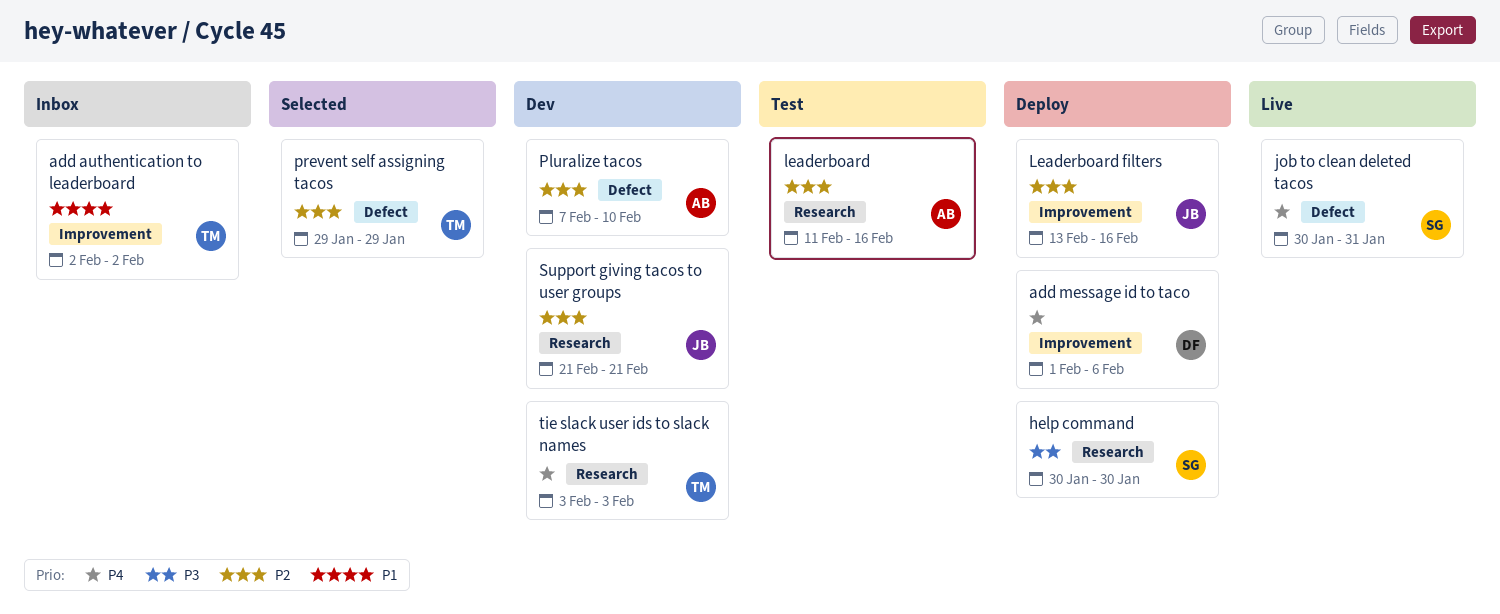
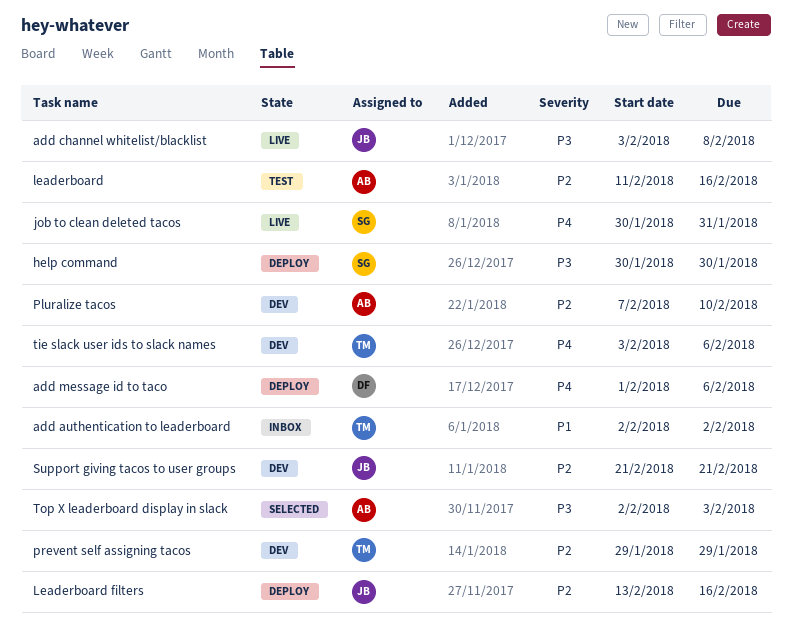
add channel whitelist/blacklist: none -> present
prevent self assigning tacos, status: Selected -> Dev
tie slack user ids to slack names, due: Feb 3 -> Feb 6
Top X leaderboard display in slack: none -> present

